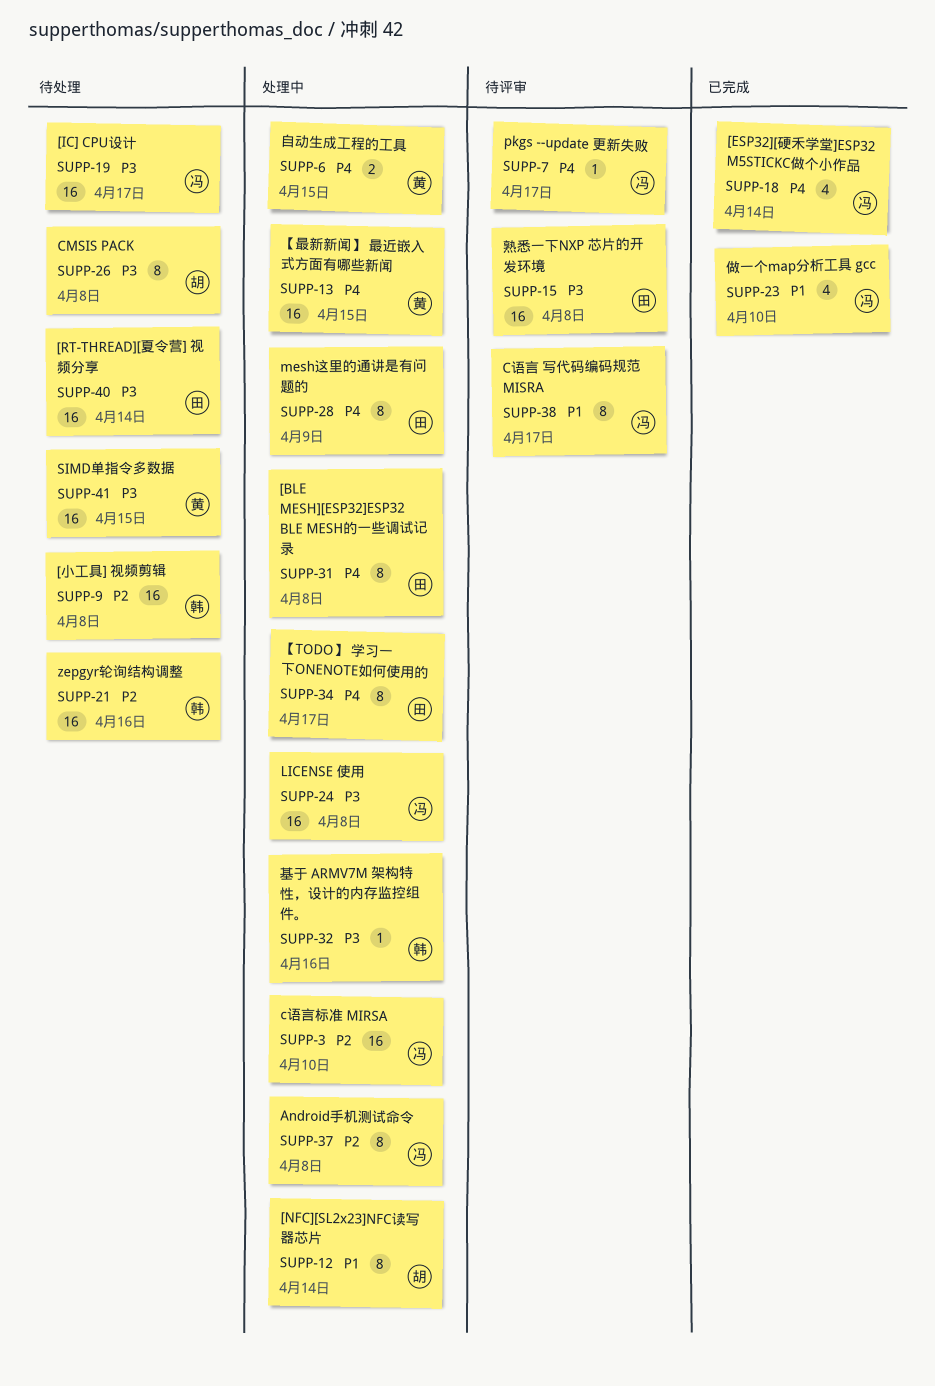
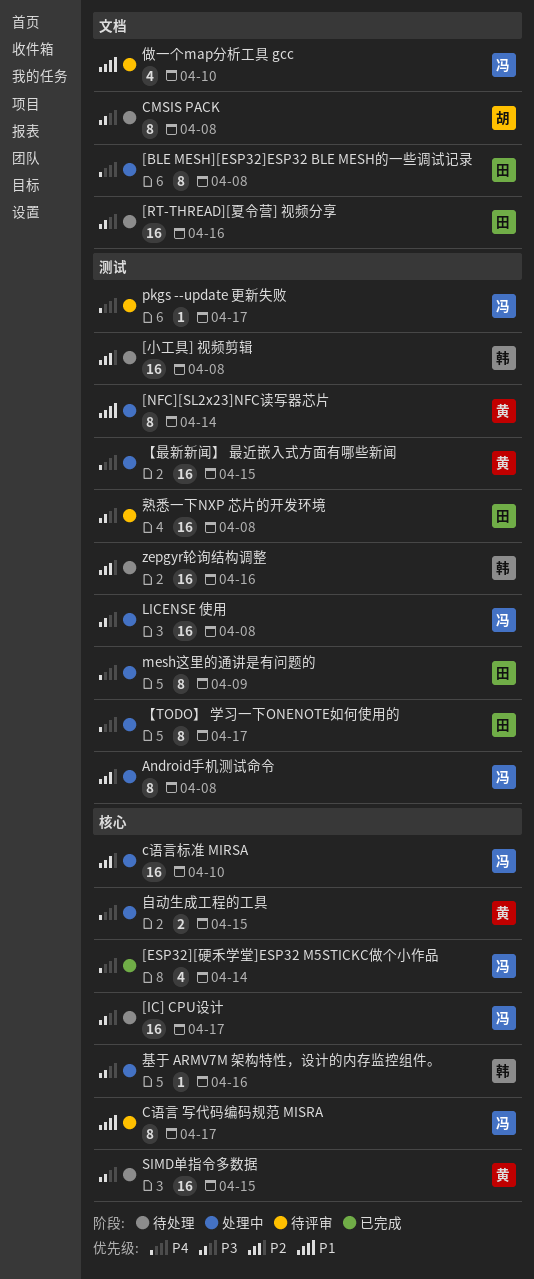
[NFC][SL2x23]NFC读写器芯片, owner: 胡 -> 黄
[RT-THREAD][夏令营] 视频分享, due: Apr 14 -> Apr 16
做一个map分析工具 gcc, status: 已完成 -> 待评审

